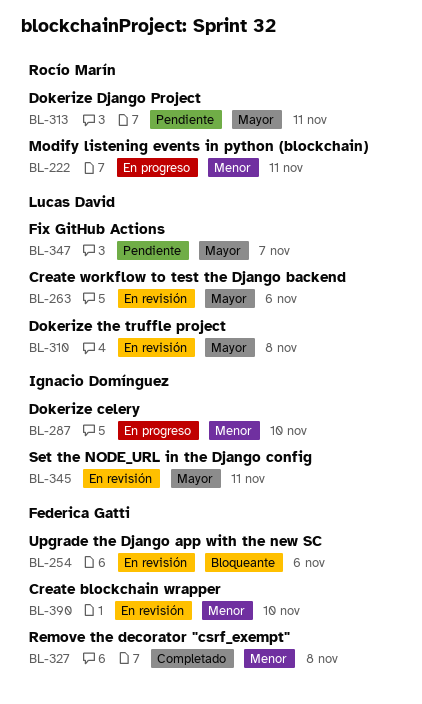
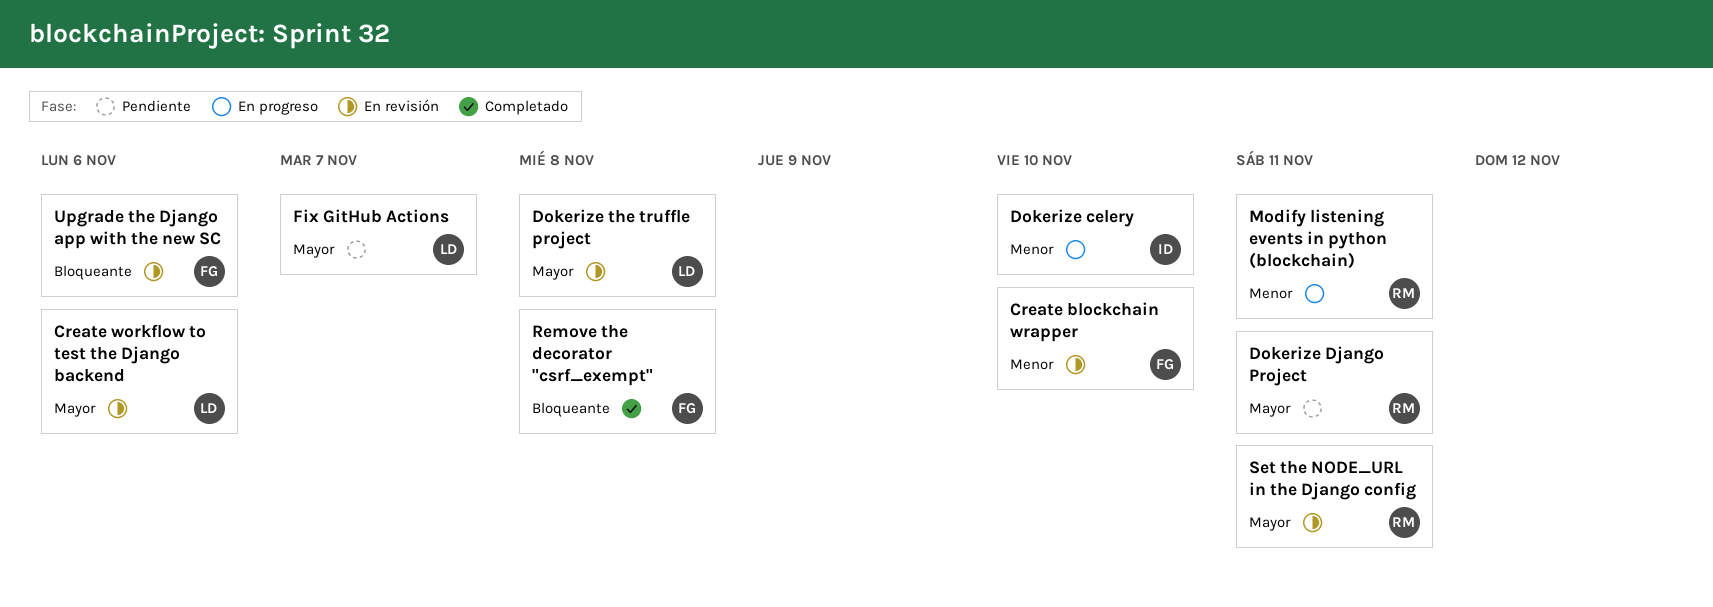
Remove the decorator "csrf_exempt", priority: Menor -> Bloqueante
Set the NODE_URL in the Django config, owner: Ignacio Domínguez -> Rocío Marín

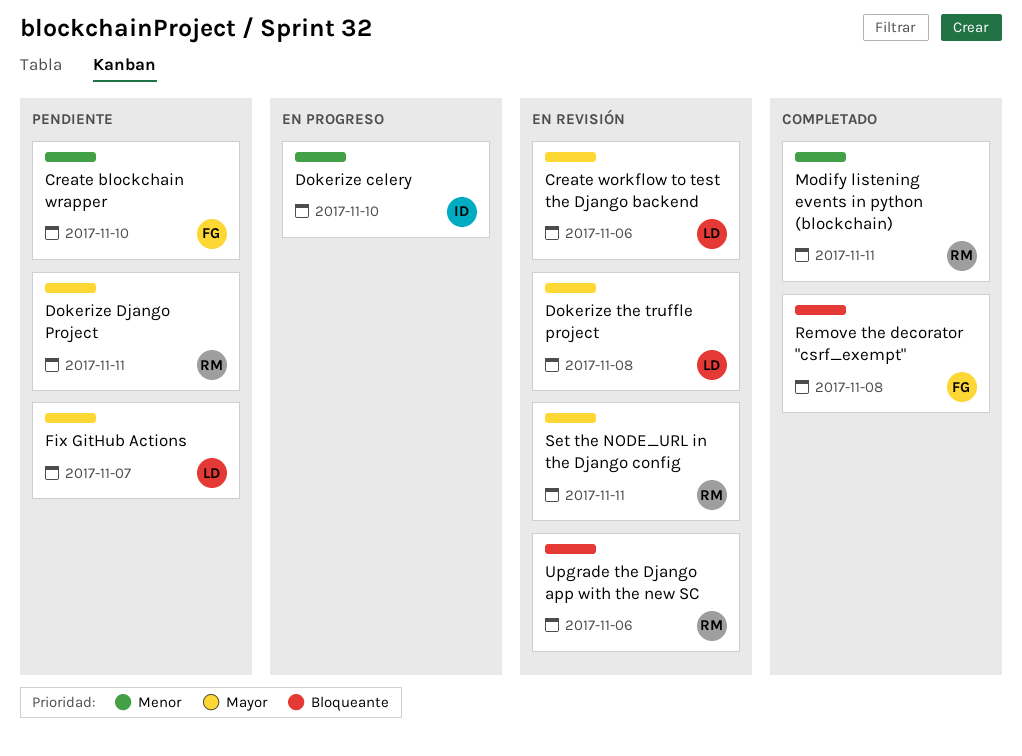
Create blockchain wrapper, status: En revisión -> Pendiente
Modify listening events in python (blockchain), status: En progreso -> Completado
Upgrade the Django app with the new SC, owner: FG -> RM

